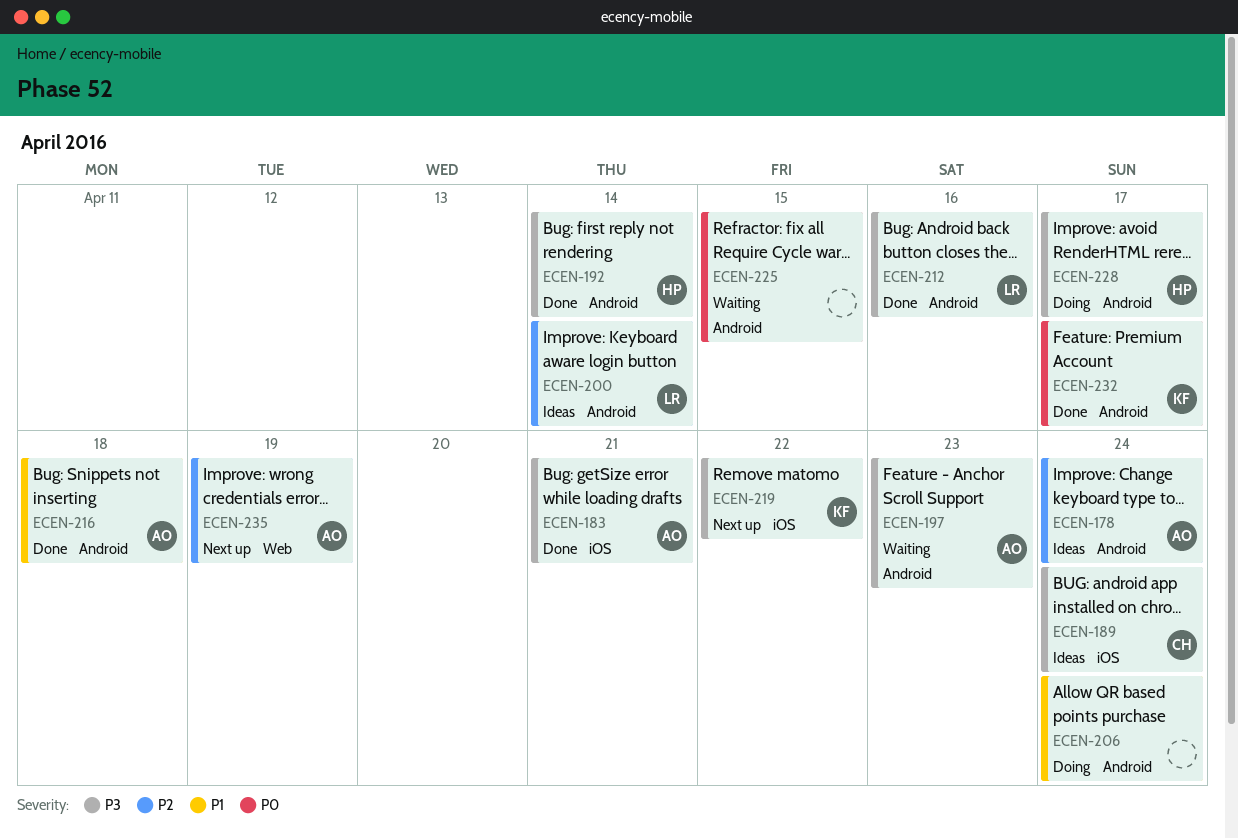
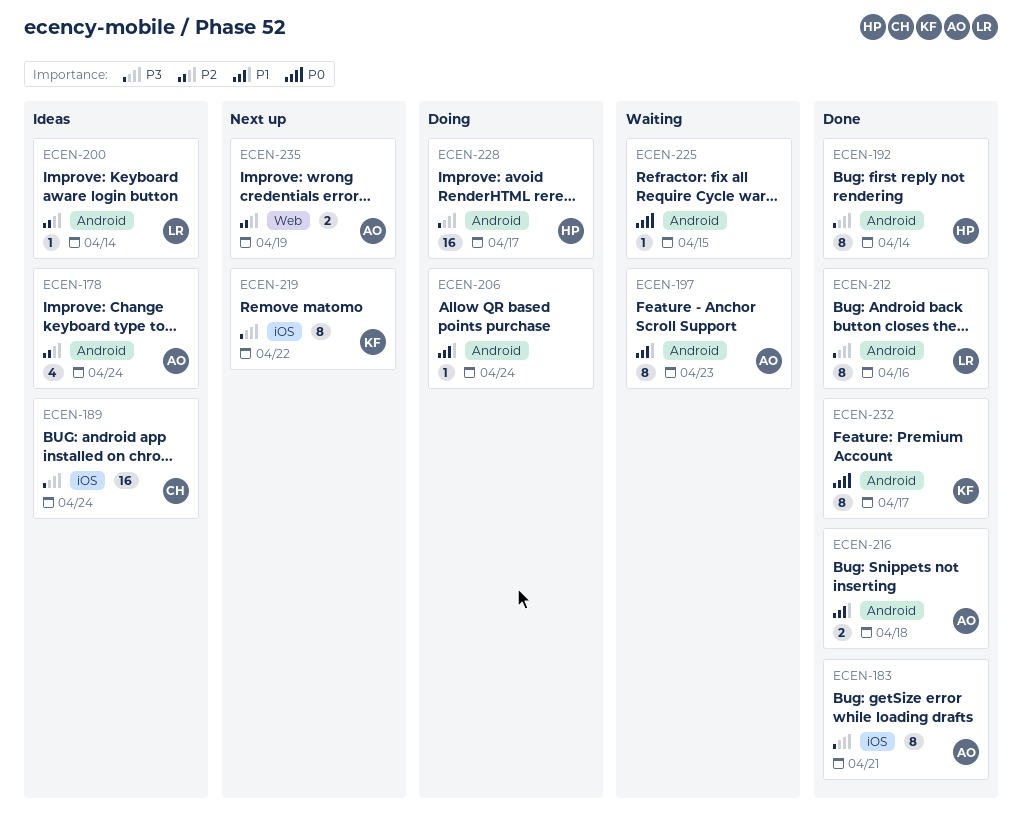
ECEN-197, priority: P3 -> P1

